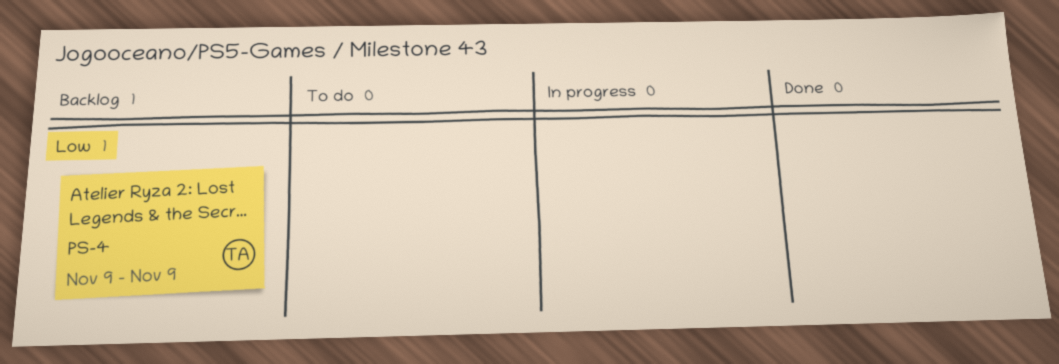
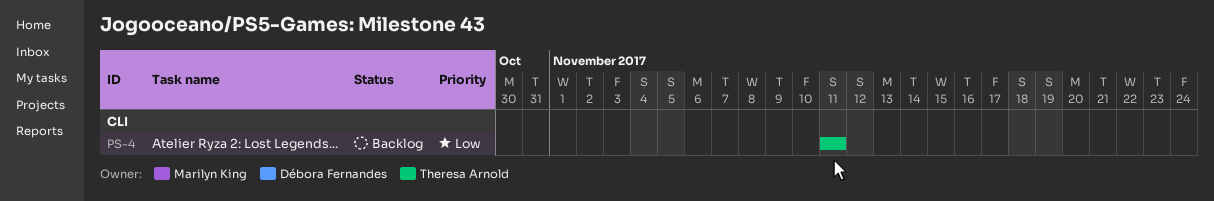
PS-4, start: Nov 9 -> Nov 11
PS-4, due: Nov 9 -> Nov 11

